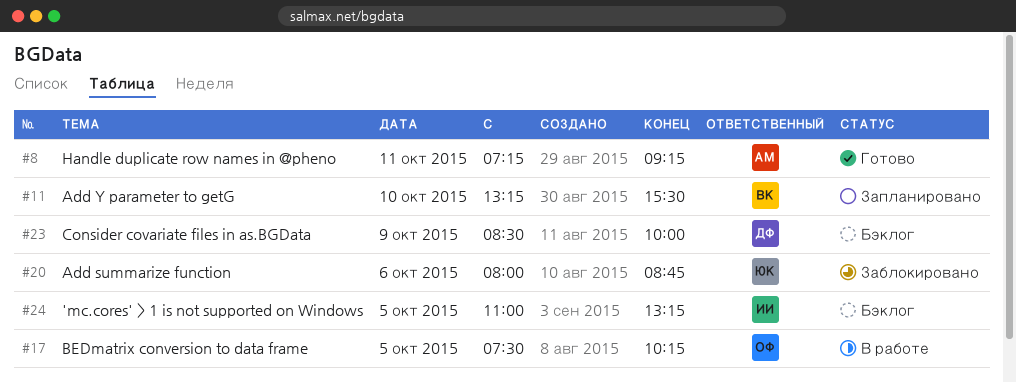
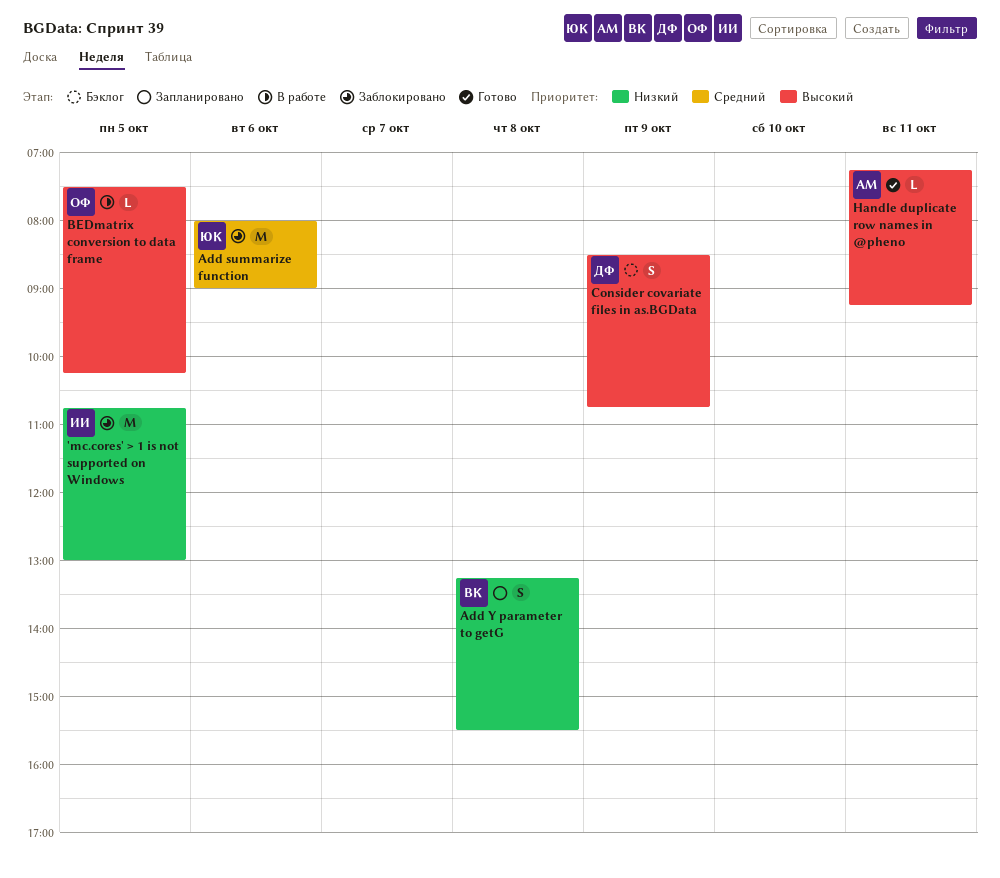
'mc.cores' > 1 is not supported on Windows, status: Бэклог -> Заблокировано
'mc.cores' > 1 is not supported on Windows, begins: 11:00 -> 10:45
'mc.cores' > 1 is not supported on Windows, ends: 13:15 -> 13:00
Add summarize function, ends: 08:45 -> 09:00
Add Y parameter to getG, day: Oct 10 -> Oct 8
Consider covariate files in as.BGData, ends: 10:00 -> 10:45

